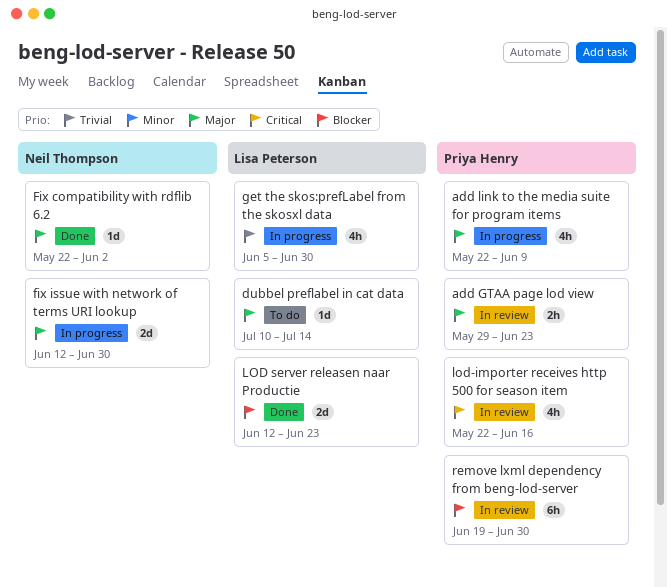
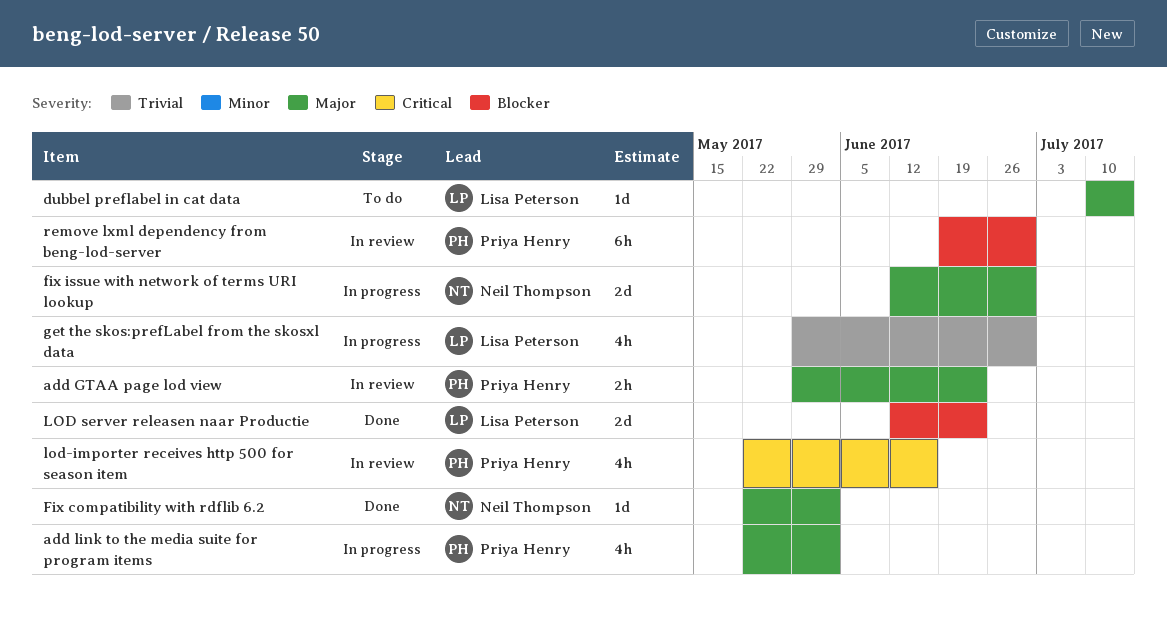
add link to the media suite for program items, due: Jun 9 -> Jun 2
get the skos:prefLabel from the skosxl data, start: Jun 5 -> May 29

